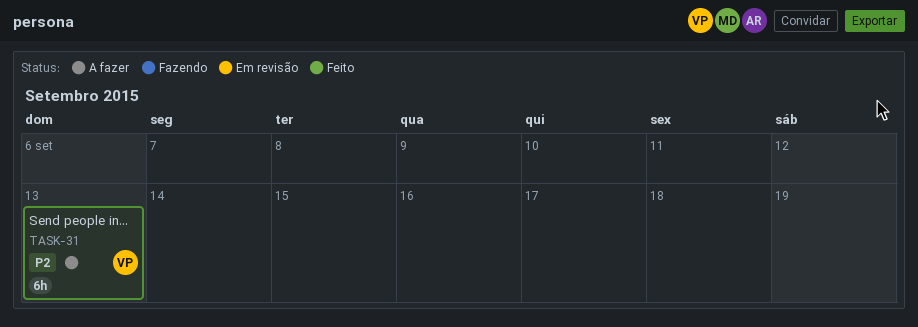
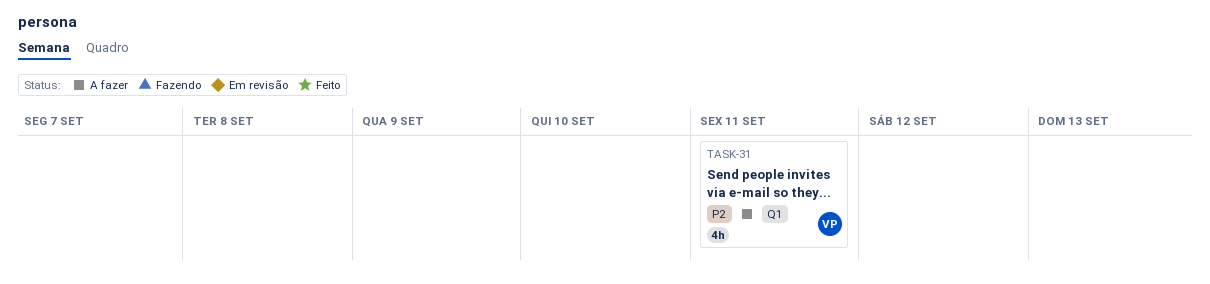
TASK-31, estimate: 6h -> 4h
TASK-31, due: Sep 13 -> Sep 11

